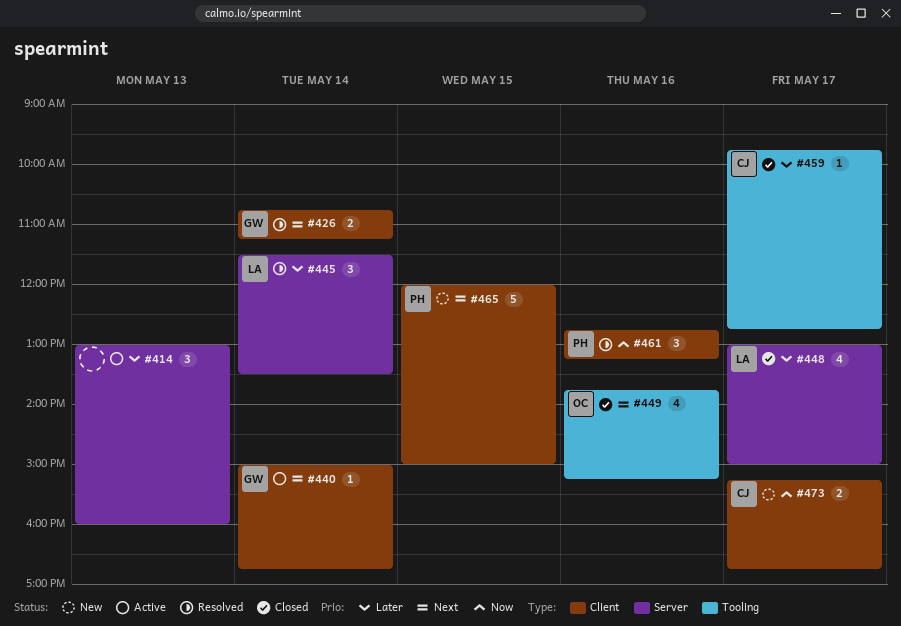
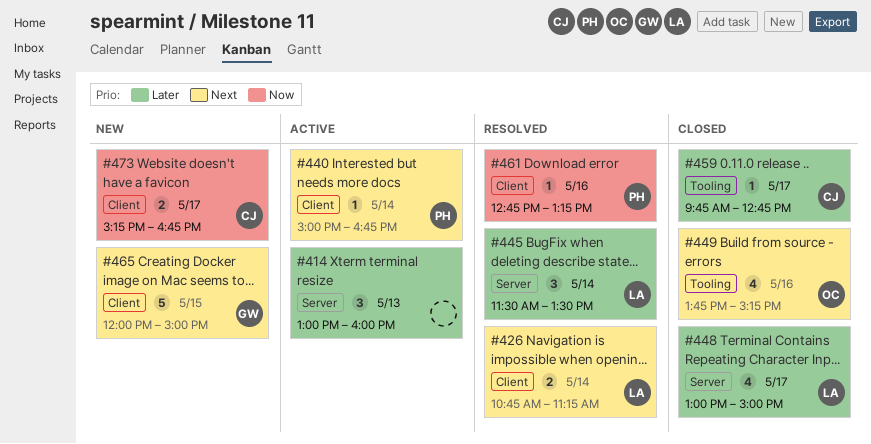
#426, owner: GW -> LA
#440, owner: GW -> PH
#461, estimate: 3 -> 1
#465, owner: PH -> GW

